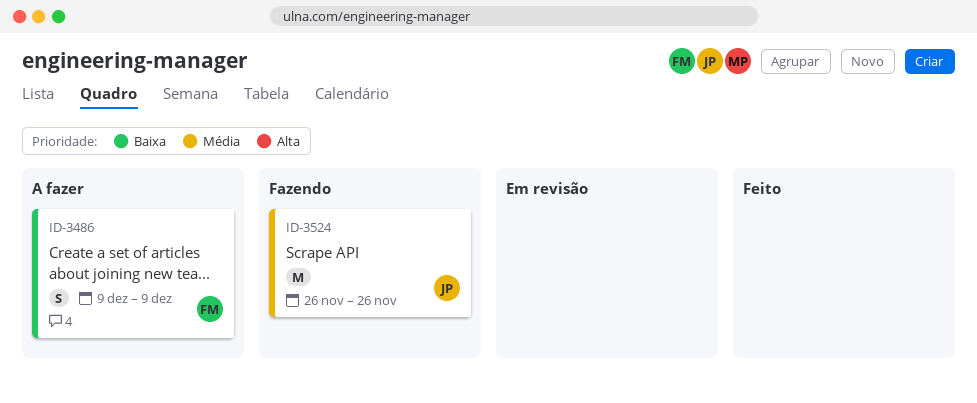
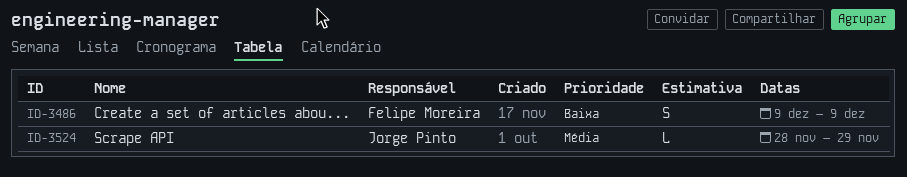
ID-3524, estimate: M -> L
ID-3524, start: Nov 26 -> Nov 28
ID-3524, due: Nov 26 -> Nov 29

